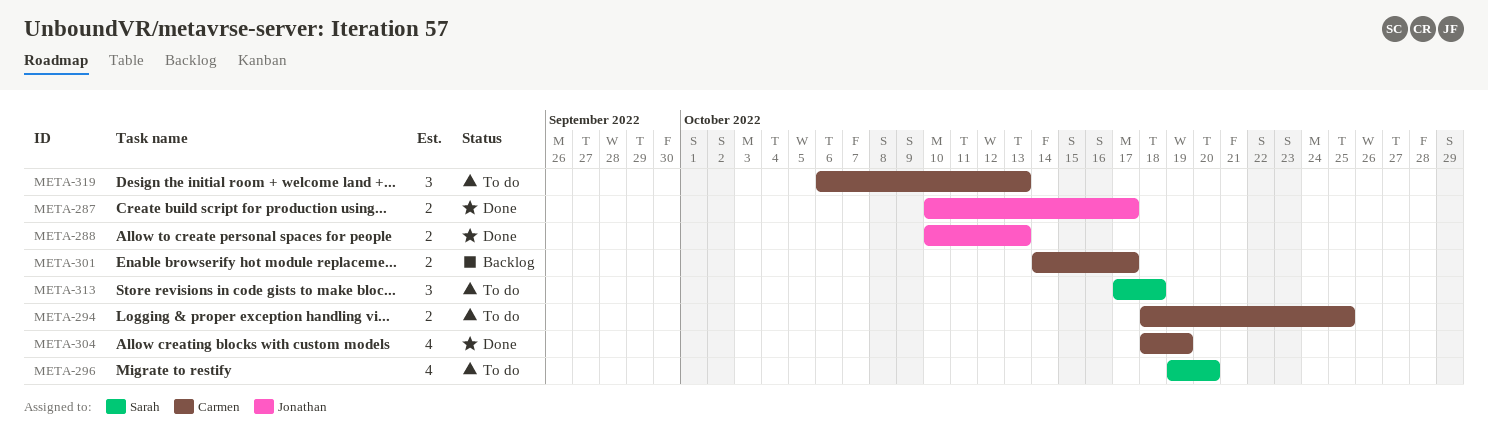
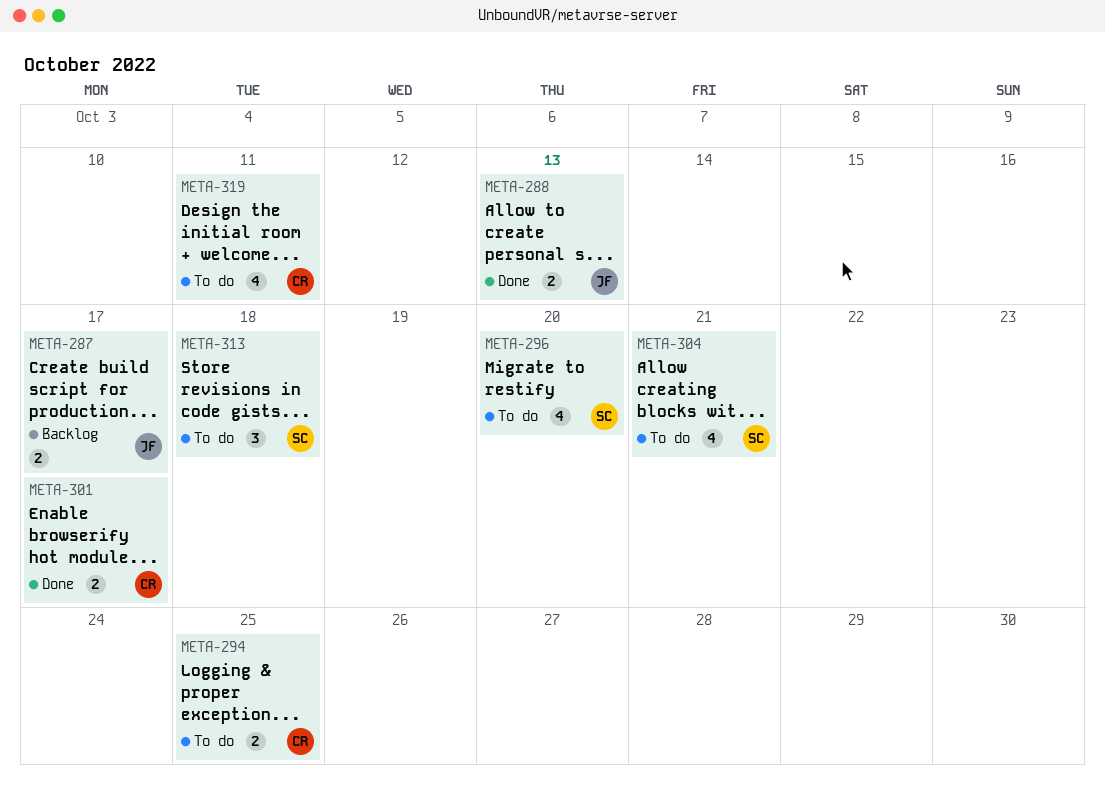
META-287, status: Done -> Backlog
META-301, status: Backlog -> Done
META-304, status: Done -> To do
META-304, owner: Carmen -> Sarah
META-304, due: Oct 19 -> Oct 21
META-319, estimate: 3 -> 4
META-319, due: Oct 13 -> Oct 11

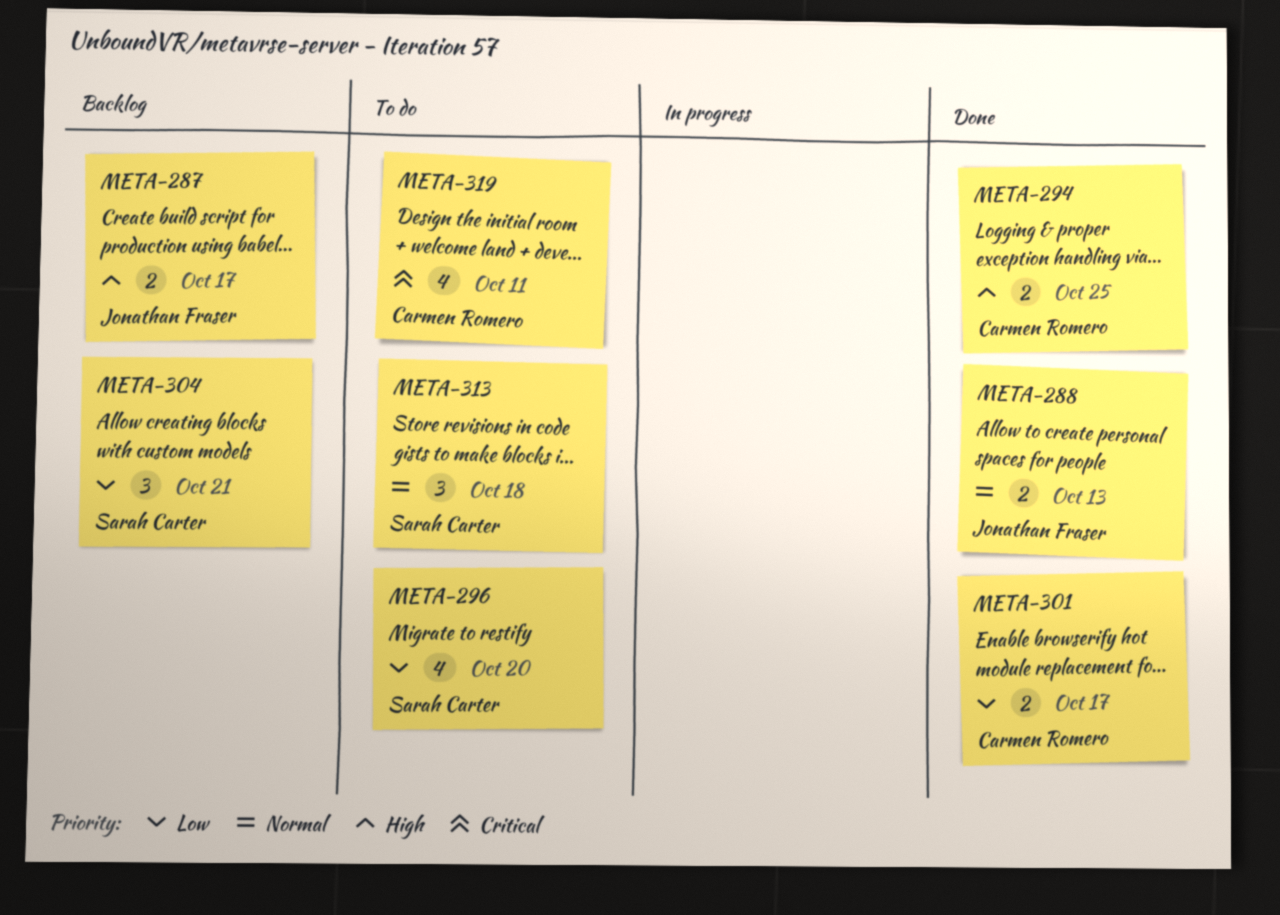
META-294, status: To do -> Done
META-304, status: To do -> Backlog
META-304, estimate: 4 -> 3

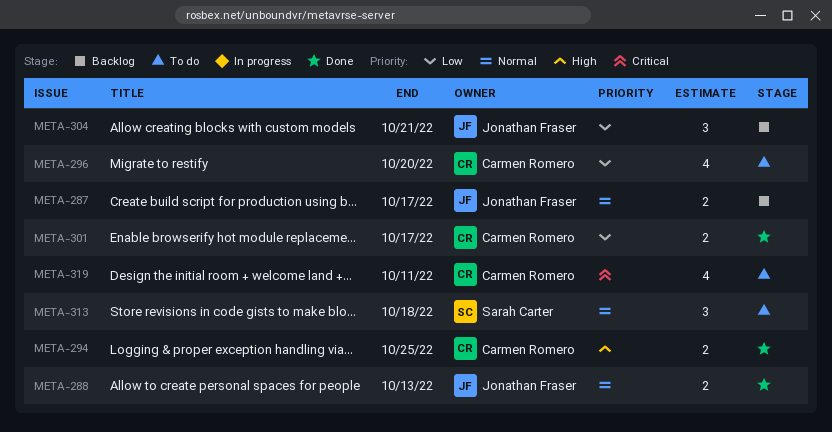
META-287, priority: High -> Normal
META-296, owner: Sarah Carter -> Carmen Romero
META-304, owner: Sarah Carter -> Jonathan Fraser

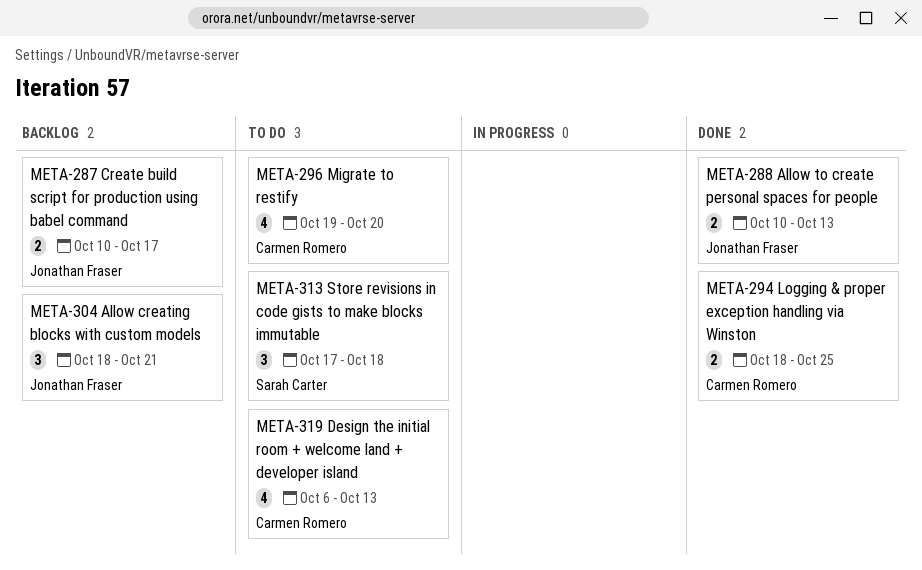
META-301: present -> none
META-319, due: Oct 11 -> Oct 13

